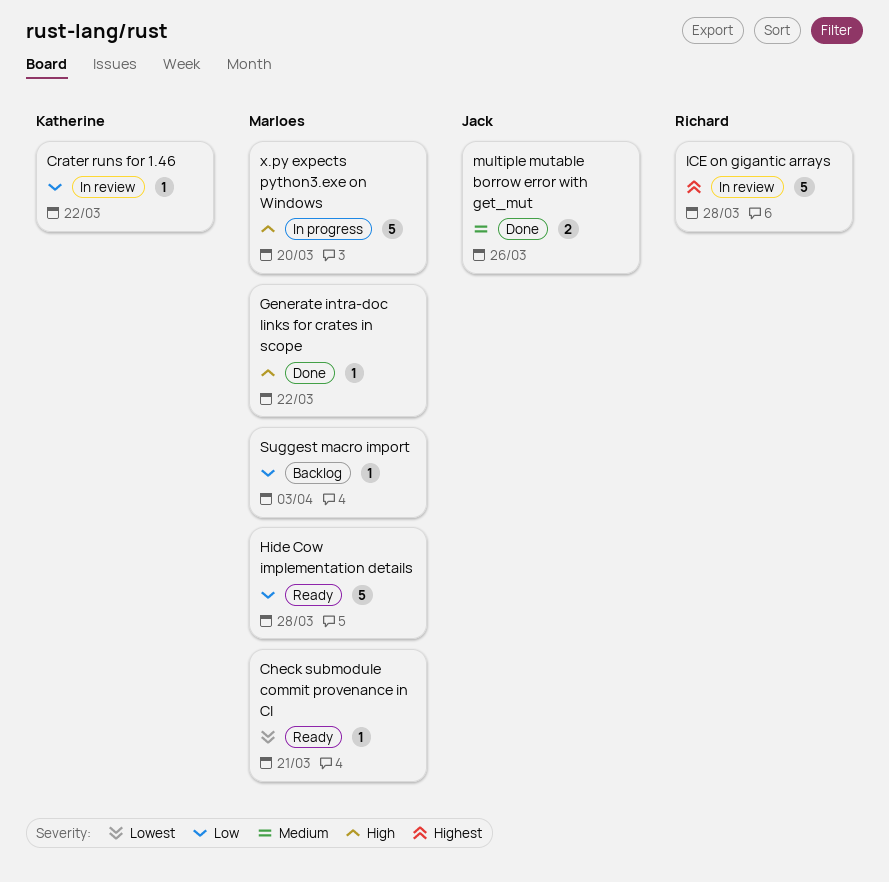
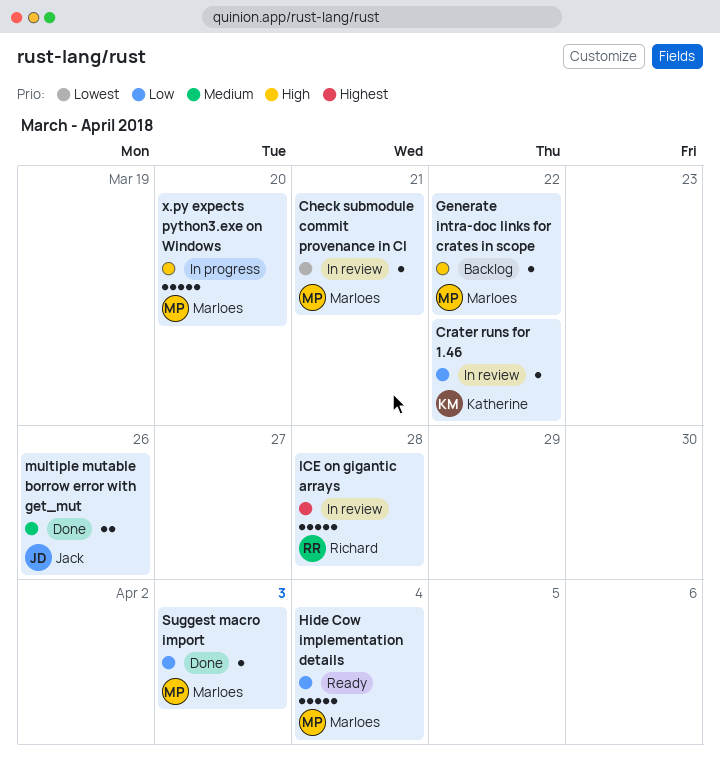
Check submodule commit provenance in CI, status: Ready -> In review
Generate intra-doc links for crates in scope, status: Done -> Backlog
Hide Cow implementation details, due: Mar 28 -> Apr 4
Suggest macro import, status: Backlog -> Done

